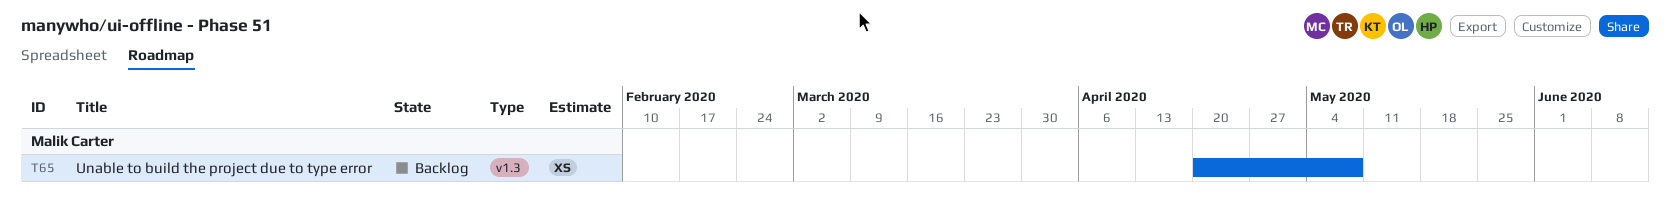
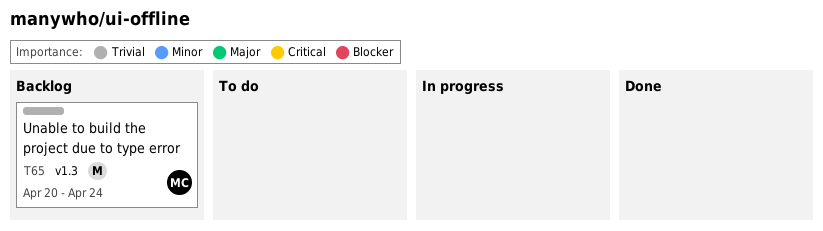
T65, estimate: XS -> M
T65, due: May 8 -> Apr 24

